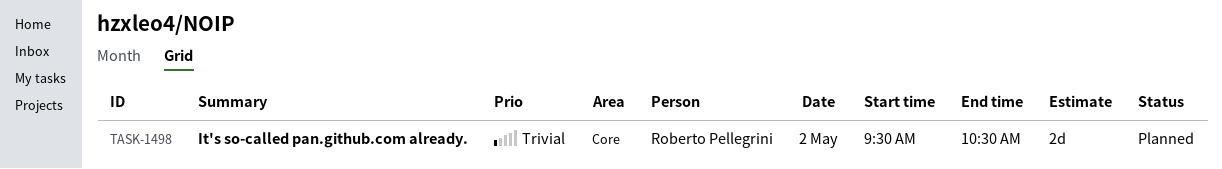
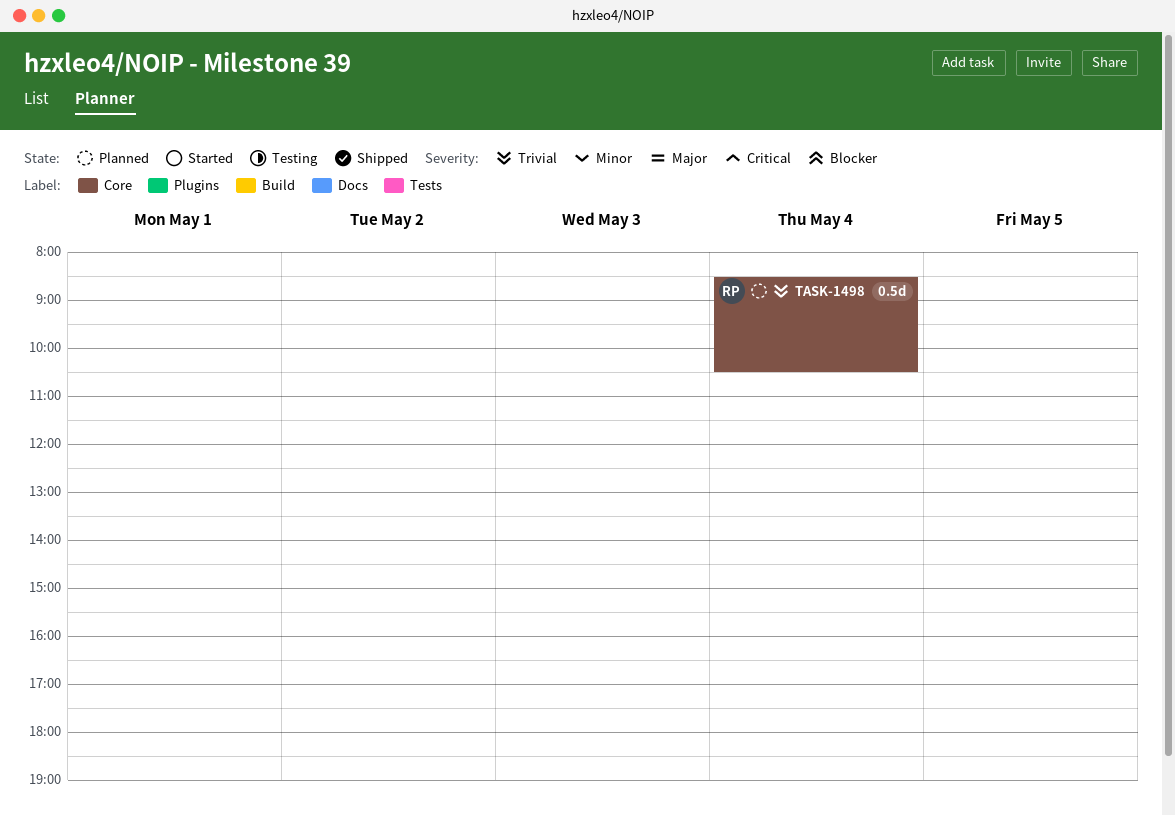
TASK-1498, estimate: 2d -> 0.5d
TASK-1498, day: May 2 -> May 4
TASK-1498, begins: 09:30 -> 08:30

